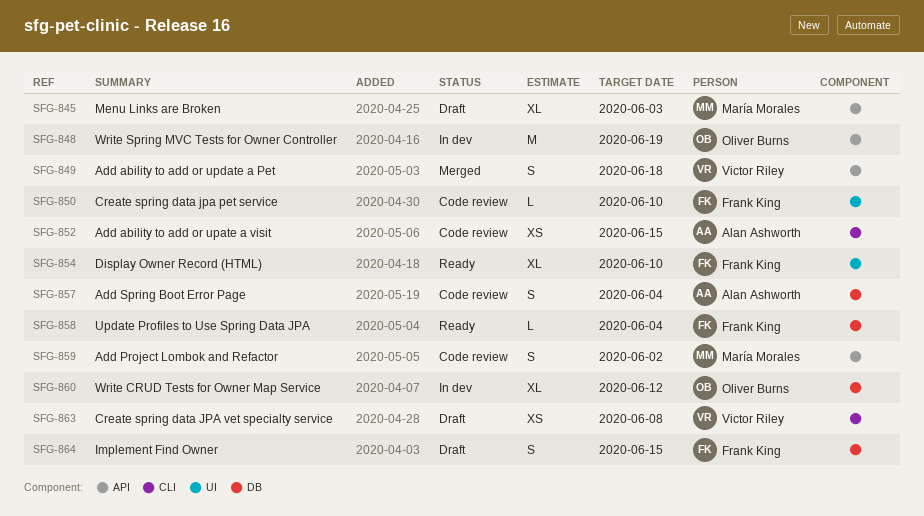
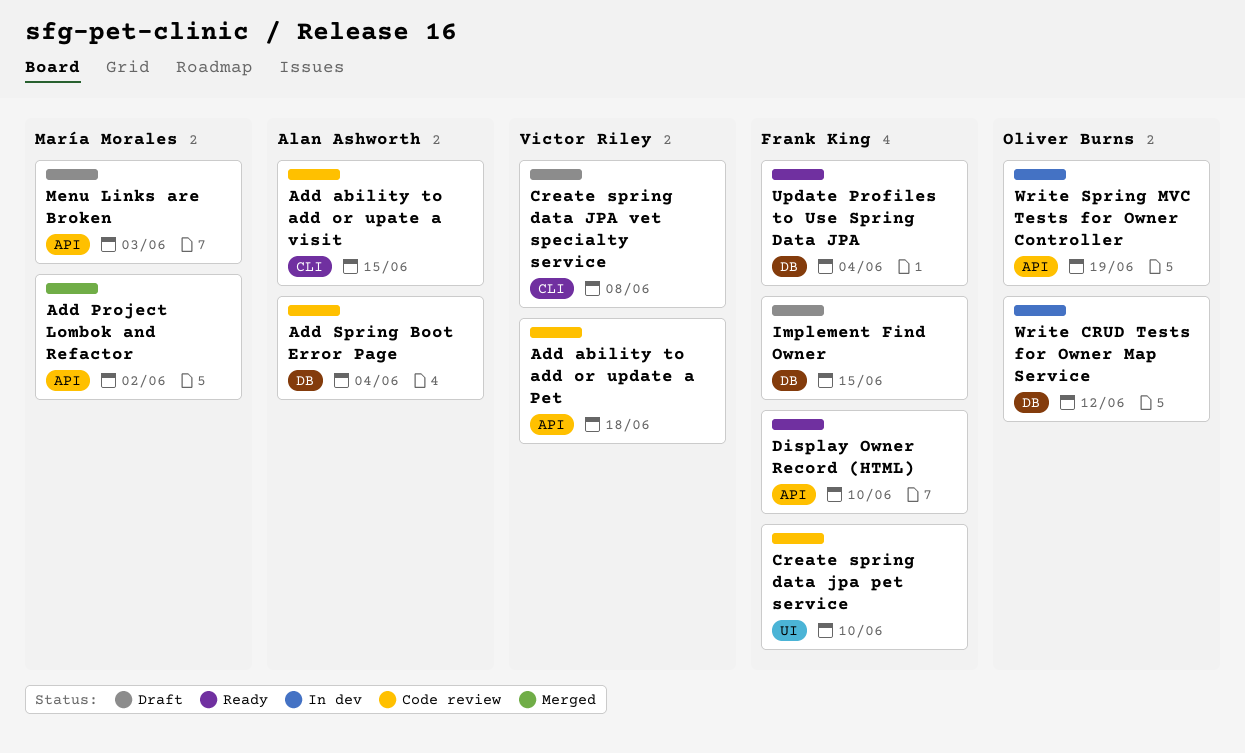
Add ability to add or update a Pet, status: Merged -> Code review
Add Project Lombok and Refactor, status: Code review -> Merged
Display Owner Record (HTML), label: UI -> API

